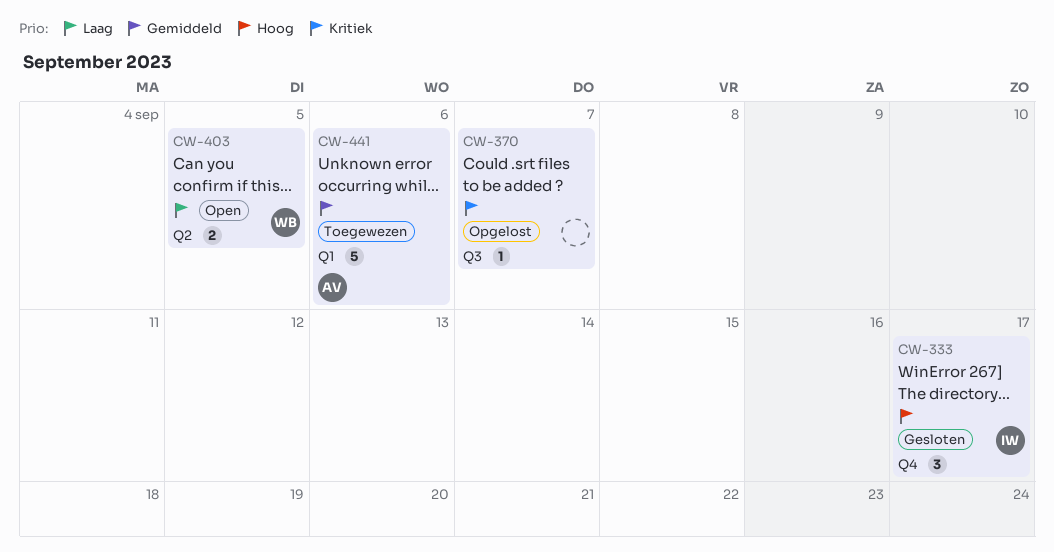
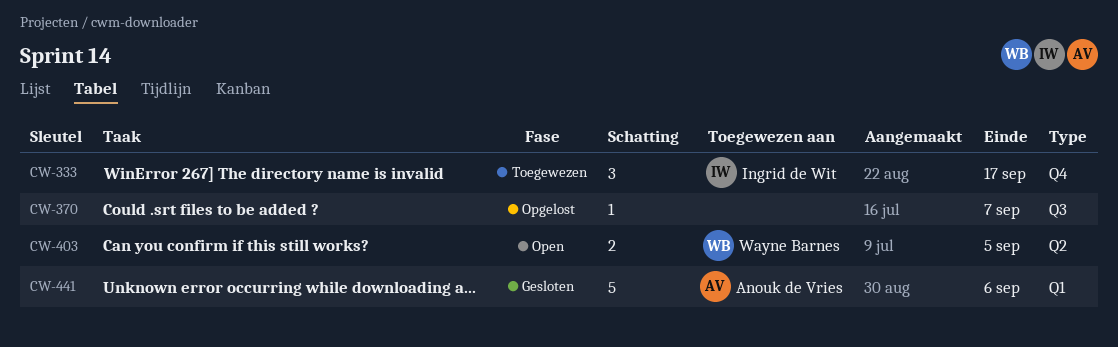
CW-333, status: Gesloten -> Toegewezen
CW-441, status: Toegewezen -> Gesloten

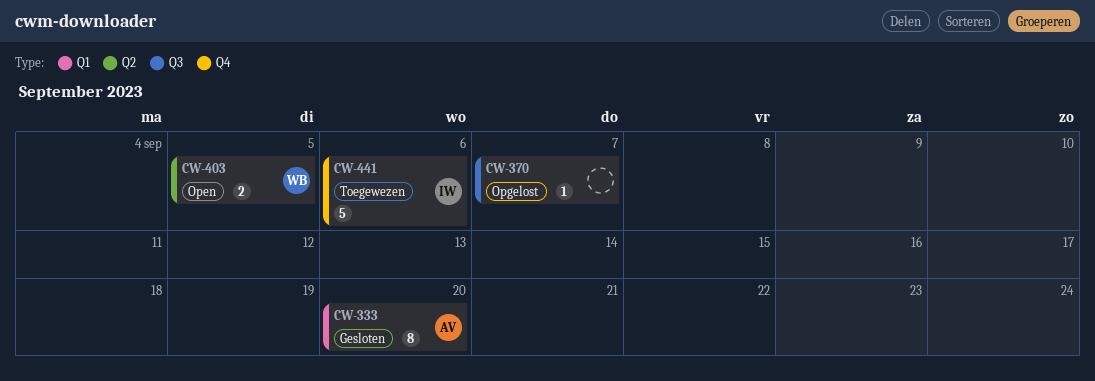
CW-333, status: Toegewezen -> Gesloten
CW-333, owner: Ingrid de Wit -> Anouk de Vries
CW-333, label: Q4 -> Q1
CW-333, estimate: 3 -> 8
CW-333, due: Sep 17 -> Sep 20
CW-441, status: Gesloten -> Toegewezen
CW-441, owner: Anouk de Vries -> Ingrid de Wit
CW-441, label: Q1 -> Q4

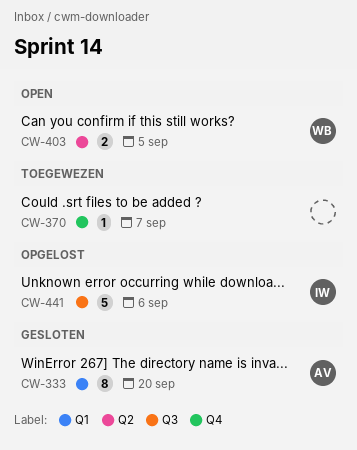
CW-370, status: Opgelost -> Toegewezen
CW-370, label: Q3 -> Q4
CW-441, status: Toegewezen -> Opgelost
CW-441, label: Q4 -> Q3

